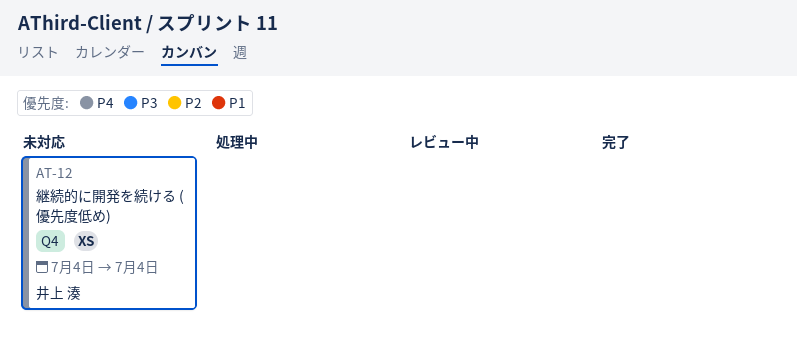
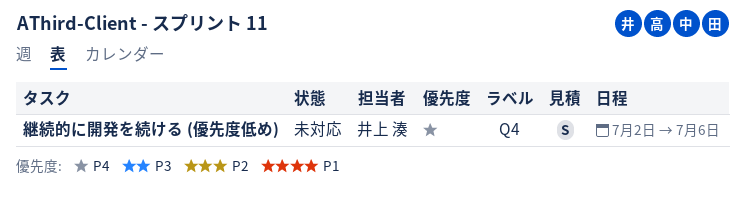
継続的に開発を続ける (優先度低め), estimate: XS -> S
継続的に開発を続ける (優先度低め), start: Jul 4 -> Jul 2
継続的に開発を続ける (優先度低め), due: Jul 4 -> Jul 6

